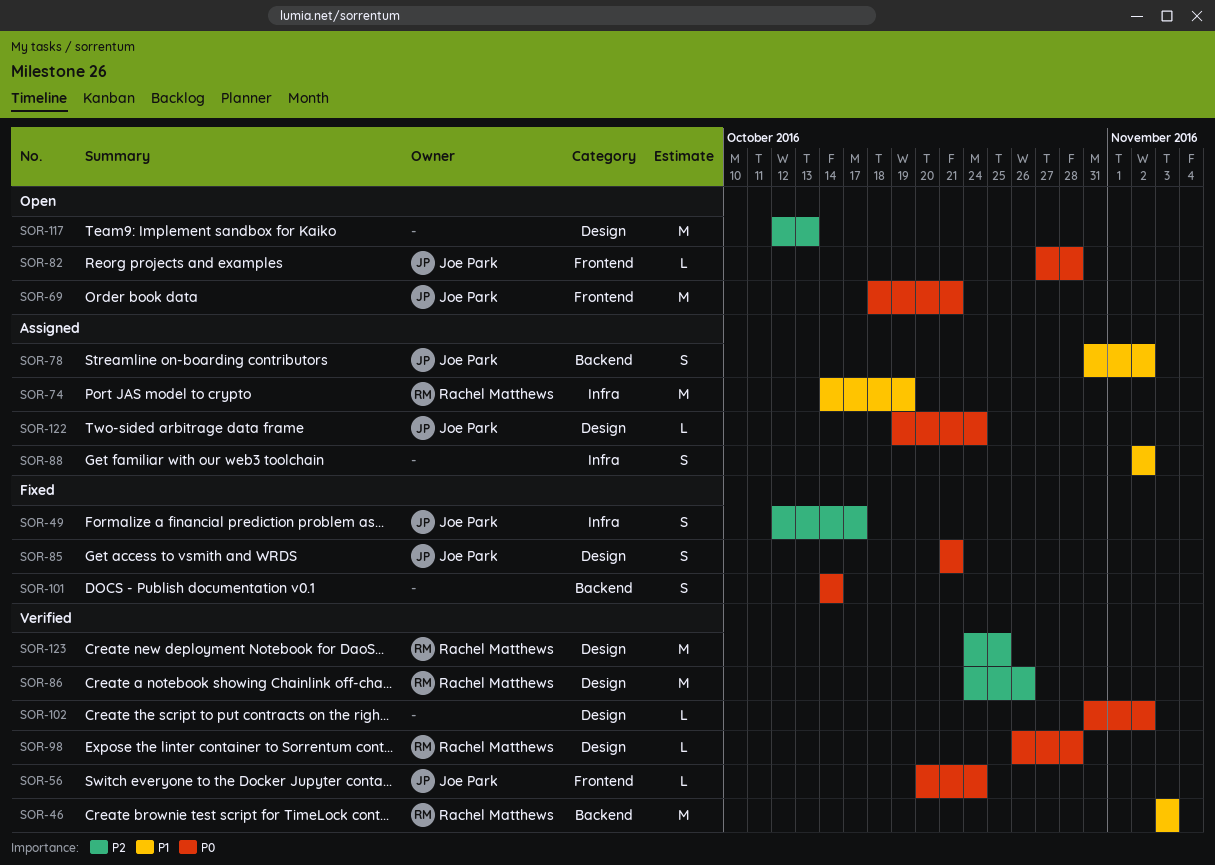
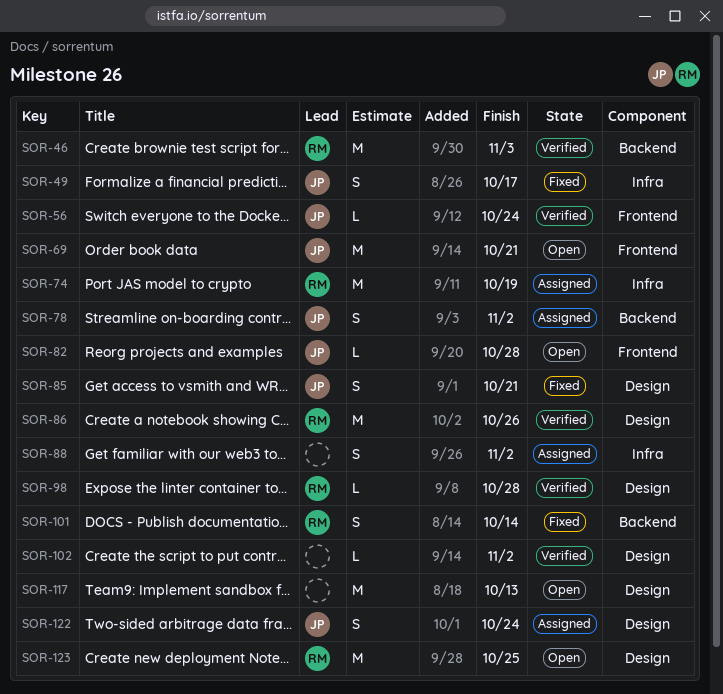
SOR-101, owner: none -> Rachel Matthews
SOR-122, estimate: L -> S
SOR-123, status: Verified -> Open

